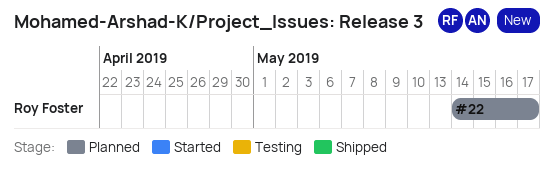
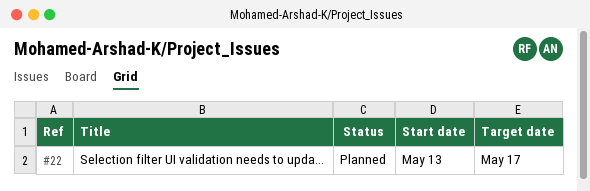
#22, start: May 14 -> May 13

